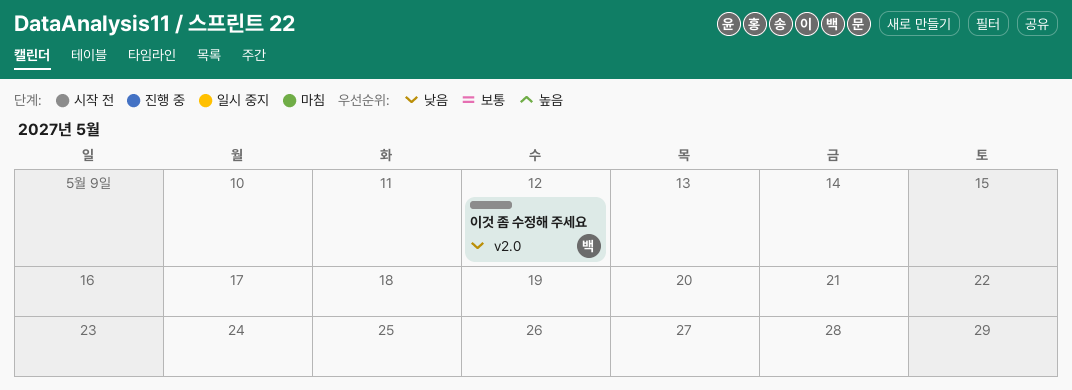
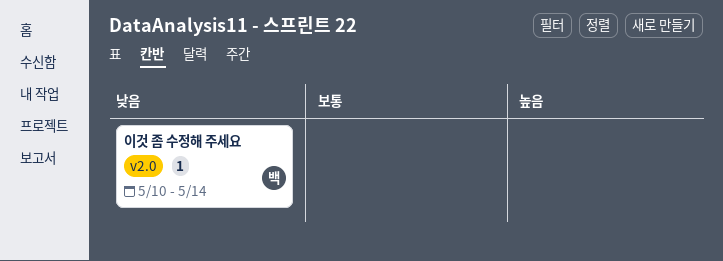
이것 좀 수정해 주세요, due: May 12 -> May 14

